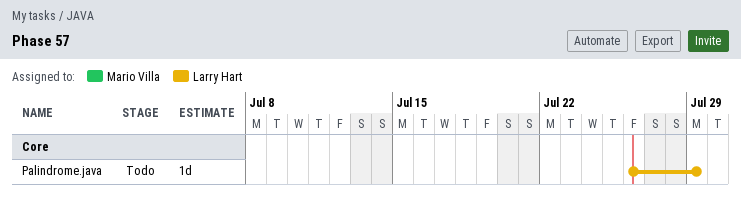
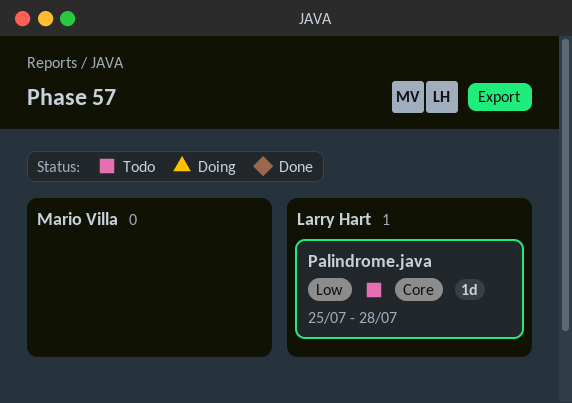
Palindrome.java, start: Jul 26 -> Jul 25
Palindrome.java, due: Jul 29 -> Jul 28

